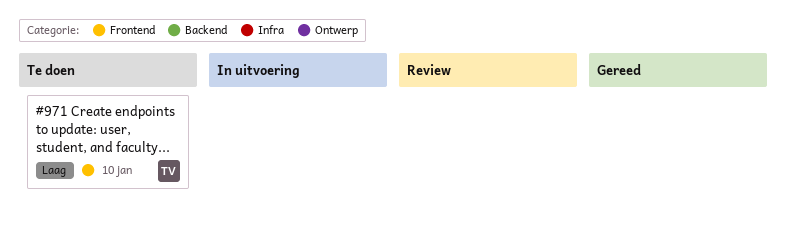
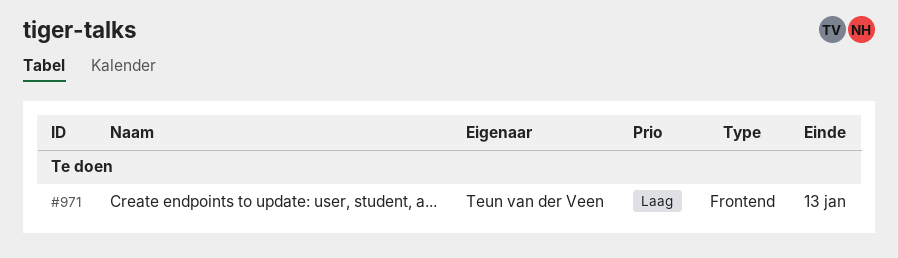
#971, due: Jan 10 -> Jan 13

